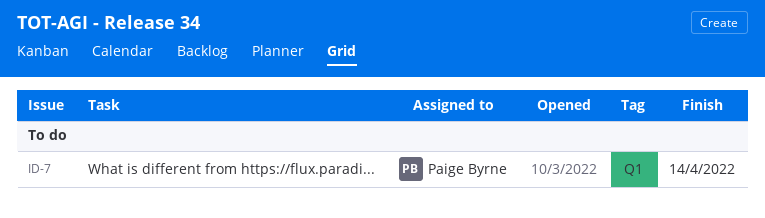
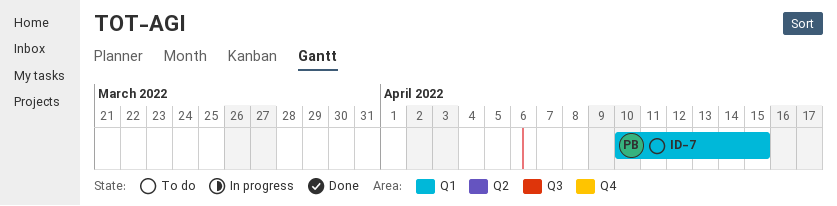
ID-7, due: Apr 14 -> Apr 15

